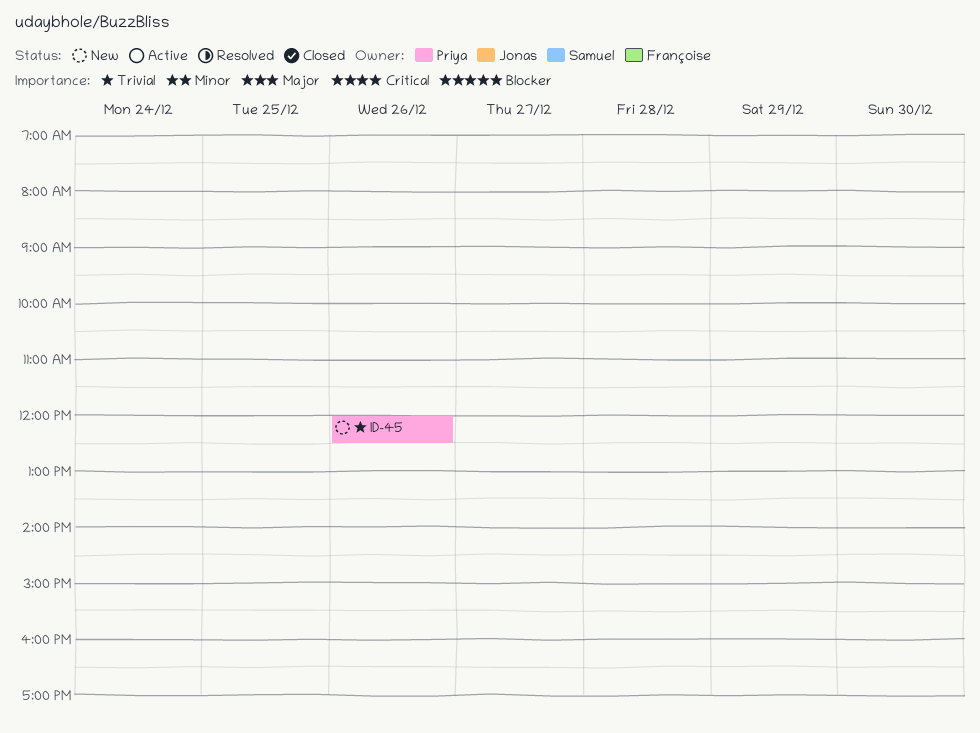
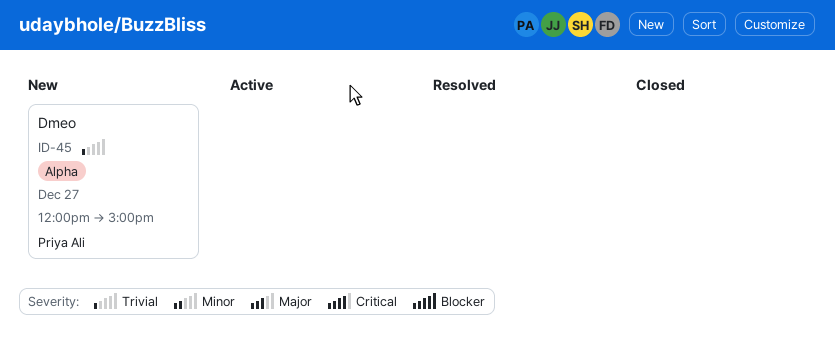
ID-45, day: Dec 26 -> Dec 27
ID-45, ends: 12:30 -> 15:00

